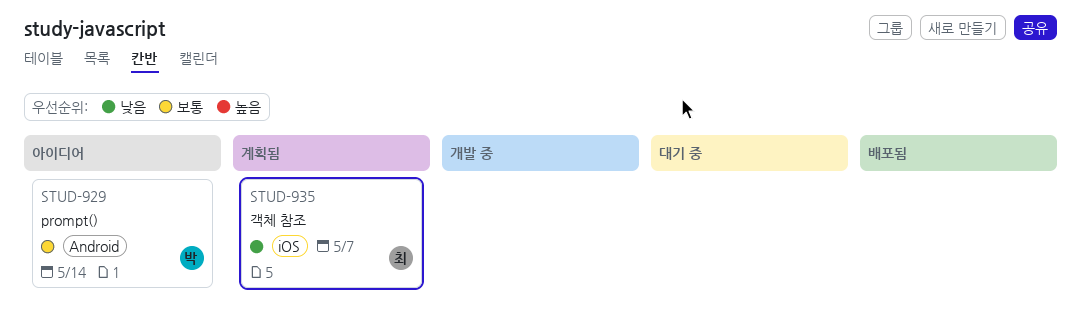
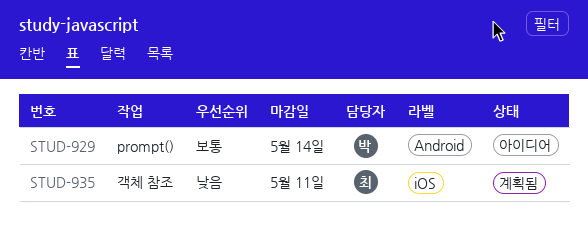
STUD-935, due: May 7 -> May 11

